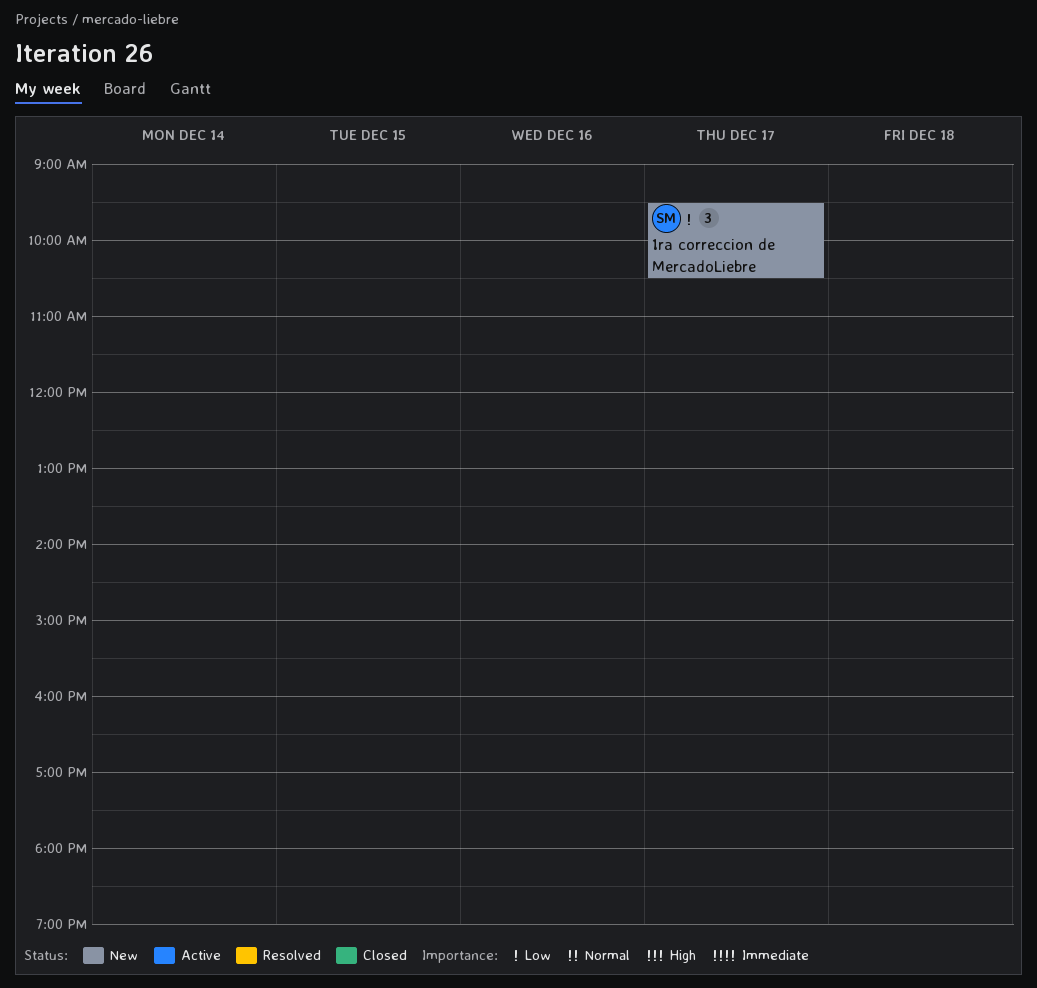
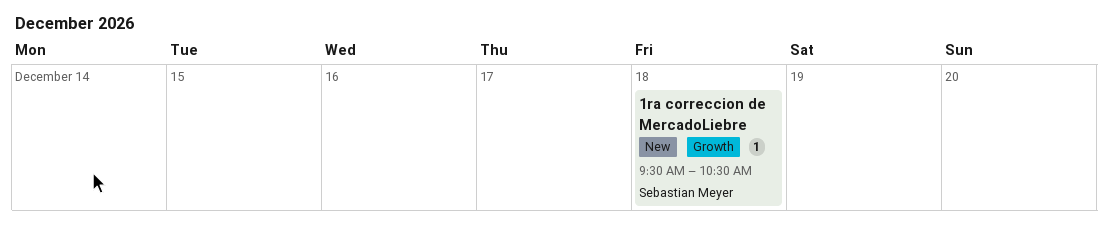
1ra correccion de MercadoLiebre, estimate: 3 -> 1
1ra correccion de MercadoLiebre, day: Dec 17 -> Dec 18

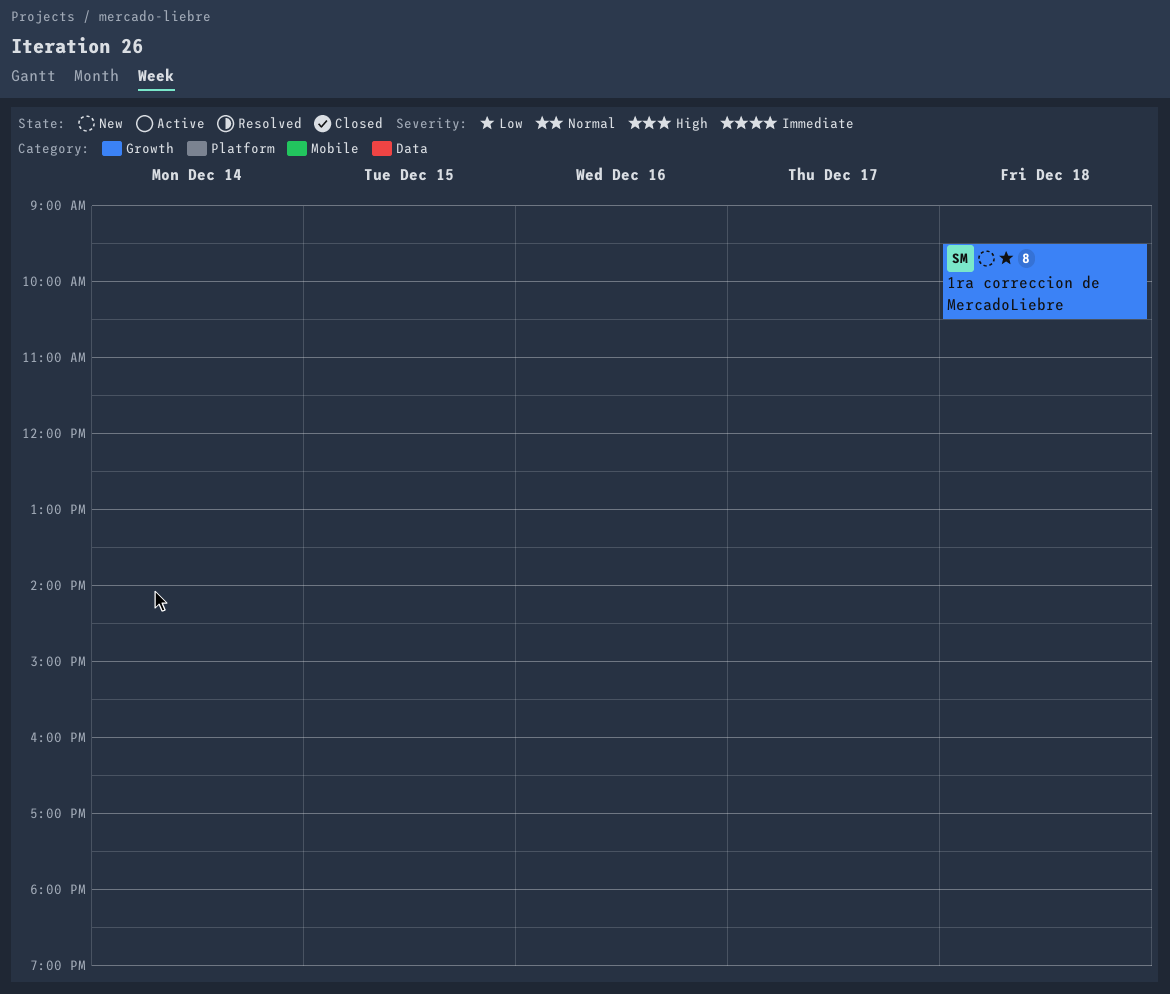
1ra correccion de MercadoLiebre, estimate: 1 -> 8

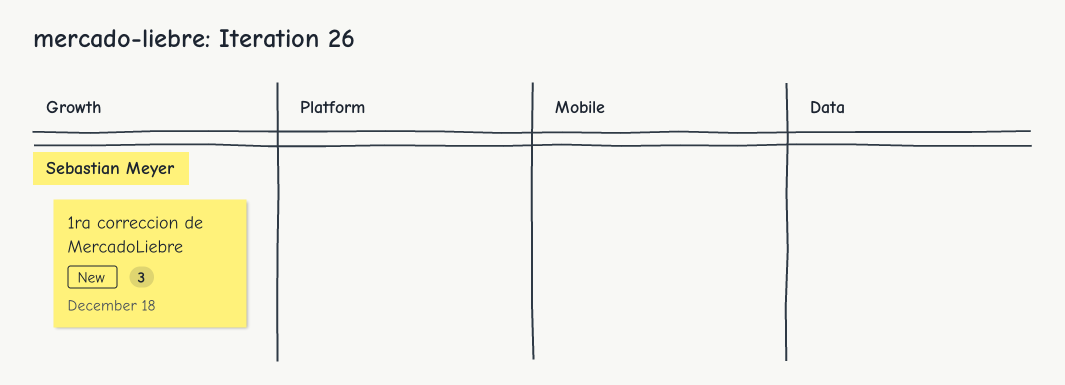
1ra correccion de MercadoLiebre, estimate: 8 -> 3

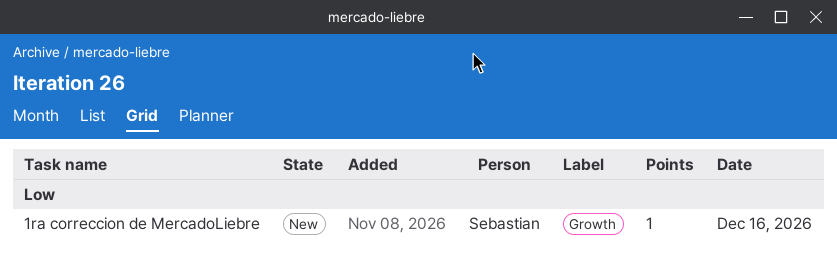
1ra correccion de MercadoLiebre, estimate: 3 -> 1
1ra correccion de MercadoLiebre, day: Dec 18 -> Dec 16

